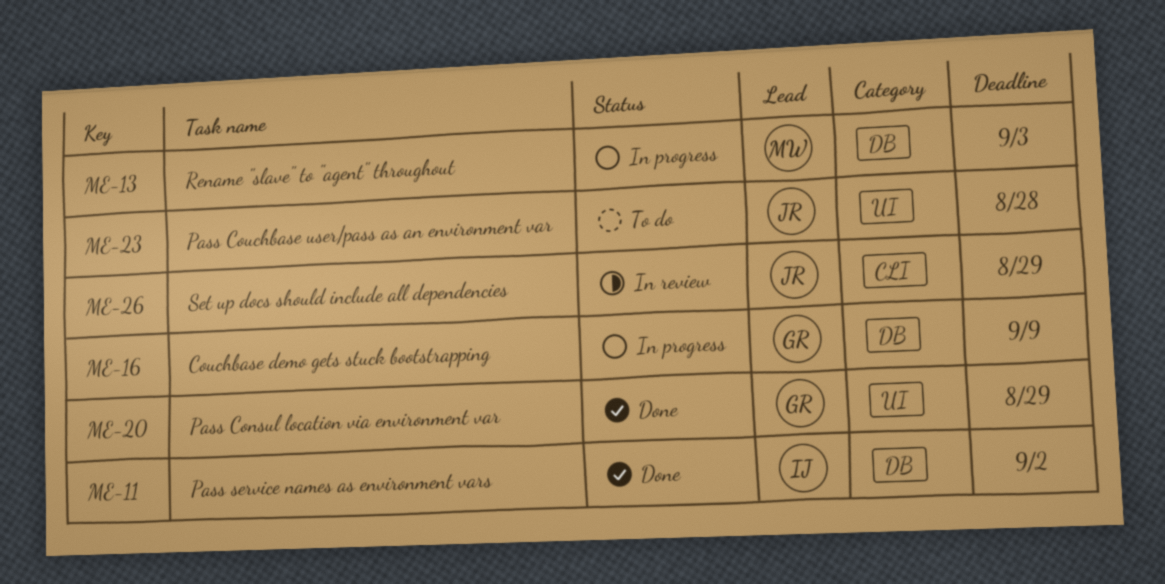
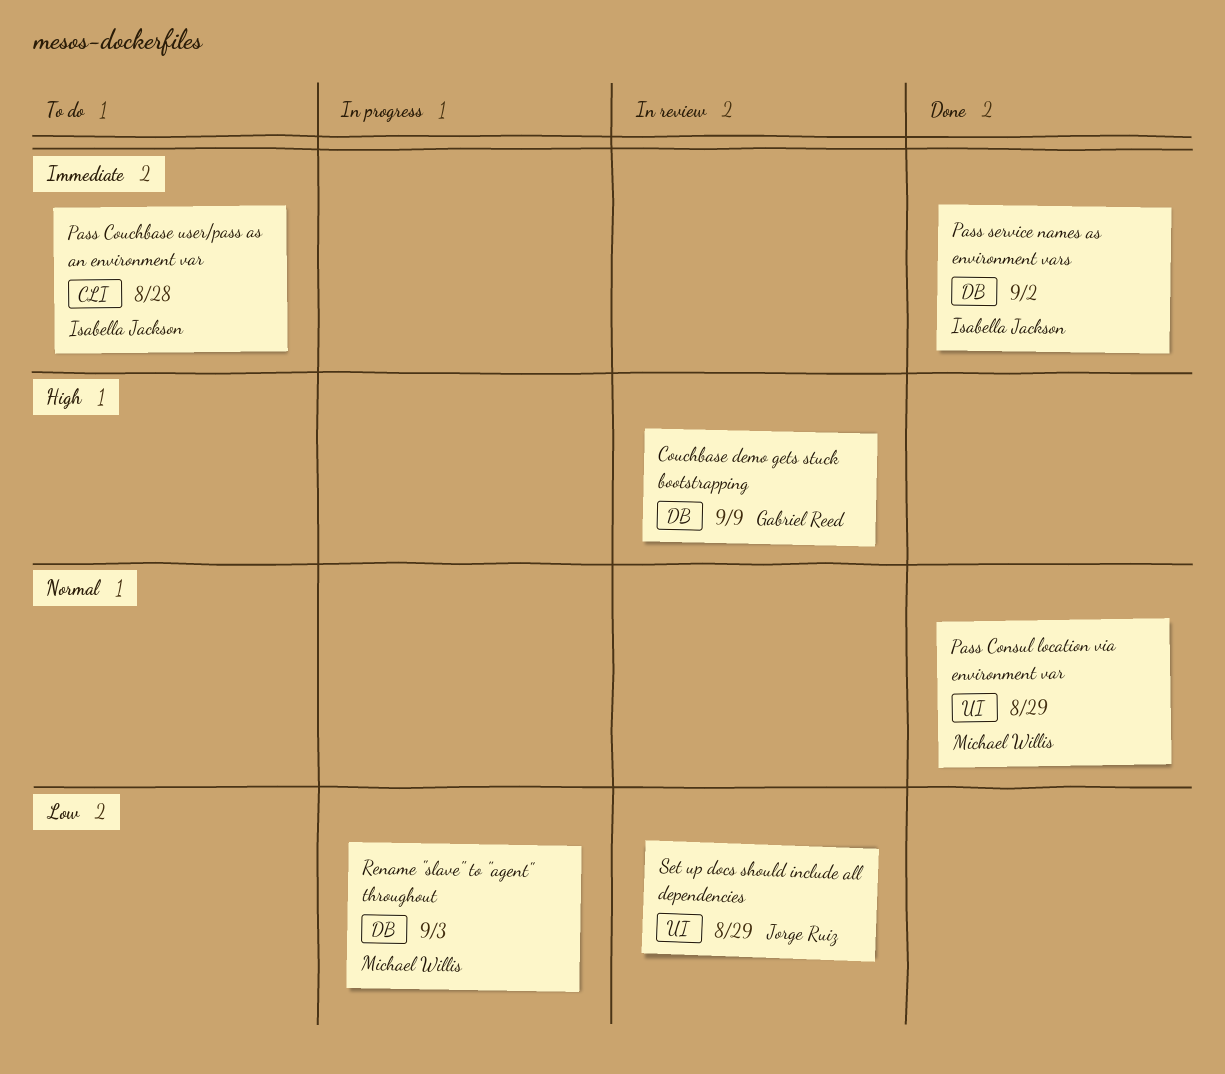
Couchbase demo gets stuck bootstrapping, status: In progress -> In review
Pass Consul location via environment var, owner: Gabriel Reed -> Michael Willis
Pass Couchbase user/pass as an environment var, owner: Jorge Ruiz -> Isabella Jackson
Pass Couchbase user/pass as an environment var, label: UI -> CLI
Set up docs should include all dependencies, label: CLI -> UI

